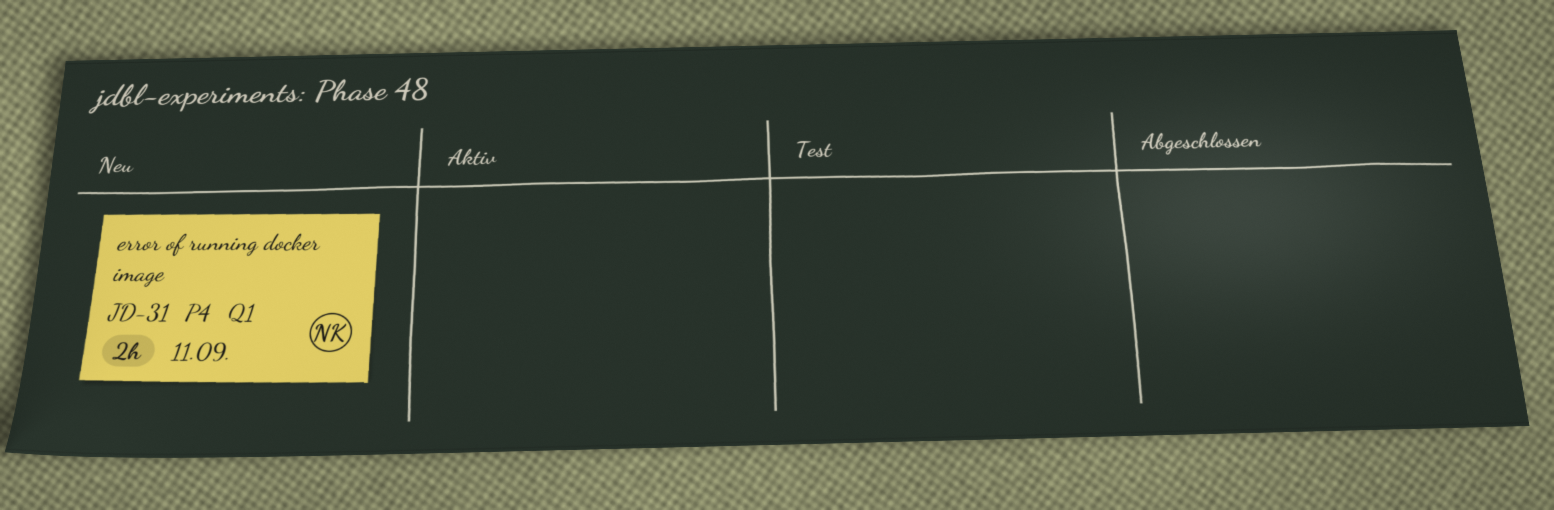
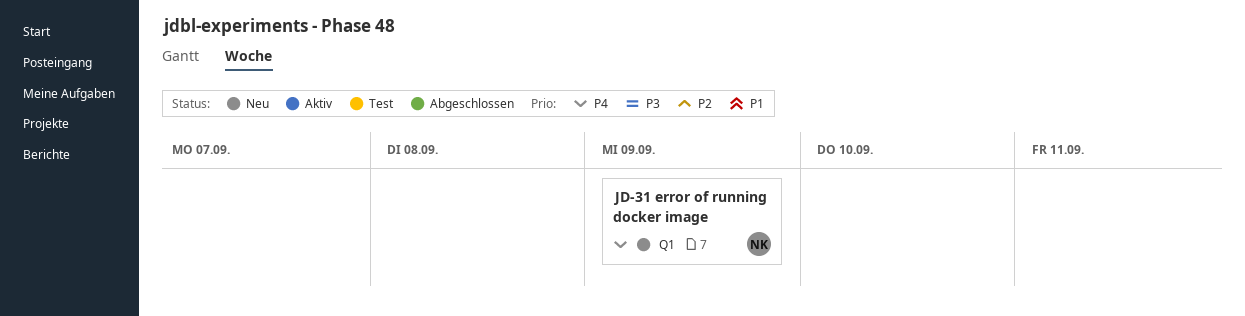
JD-31, due: Sep 11 -> Sep 9

